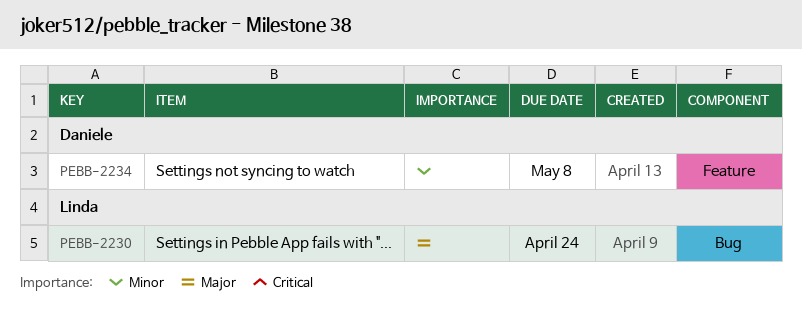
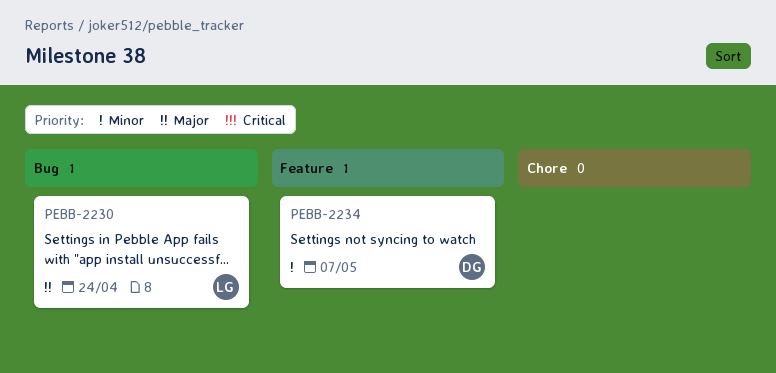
PEBB-2234, due: May 8 -> May 7

